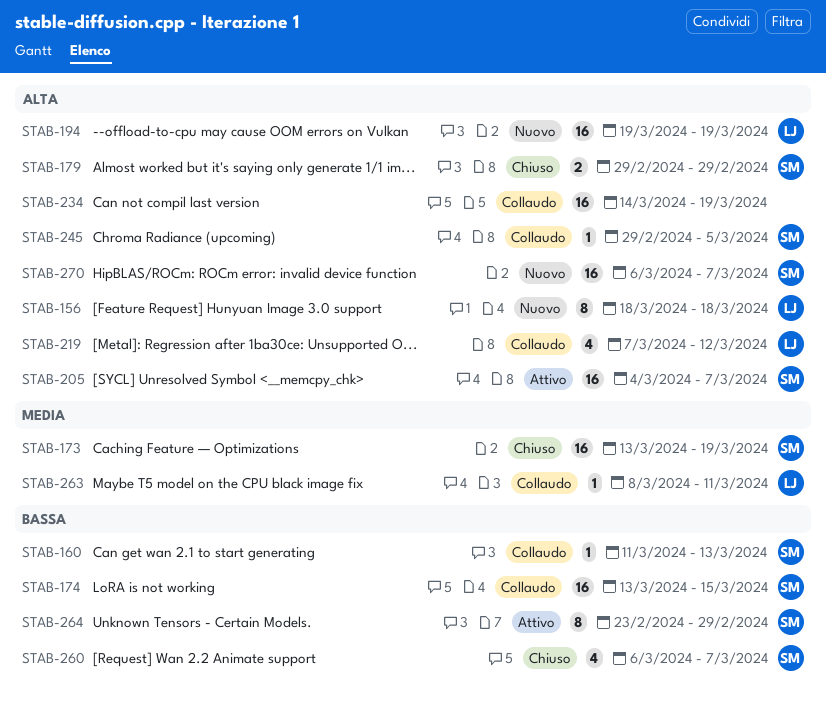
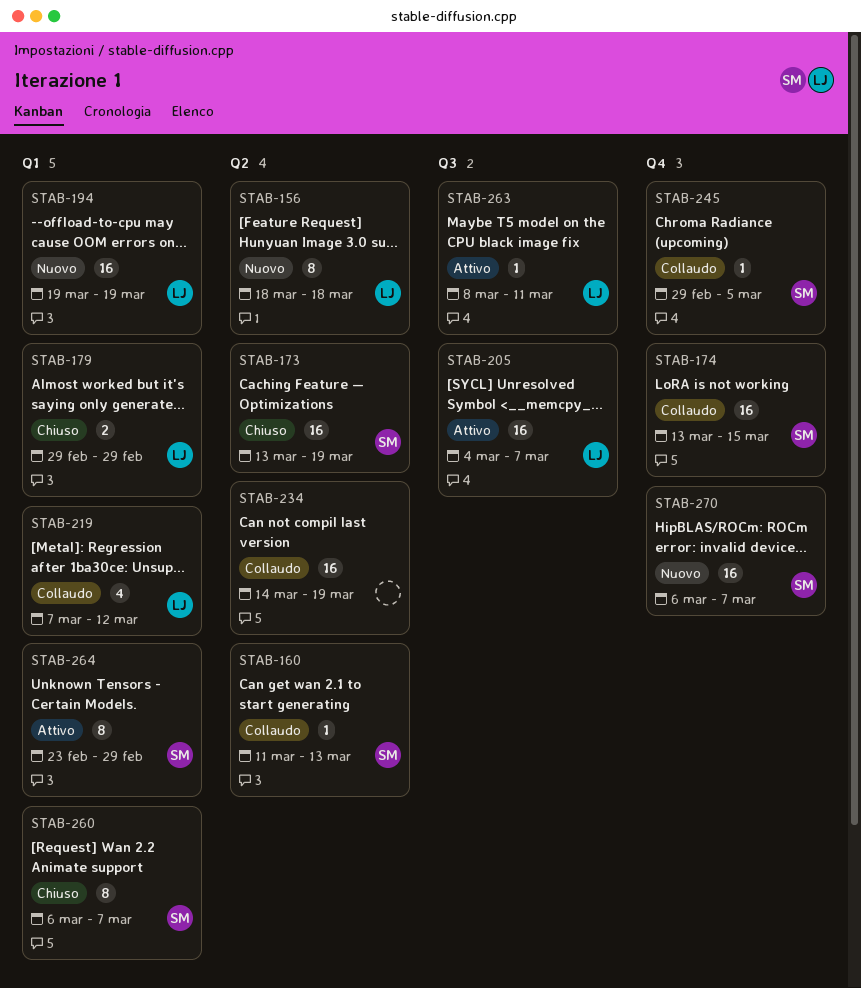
STAB-179, owner: SM -> LJ
STAB-205, owner: SM -> LJ
STAB-260, estimate: 4 -> 8
STAB-263, status: Collaudo -> Attivo

